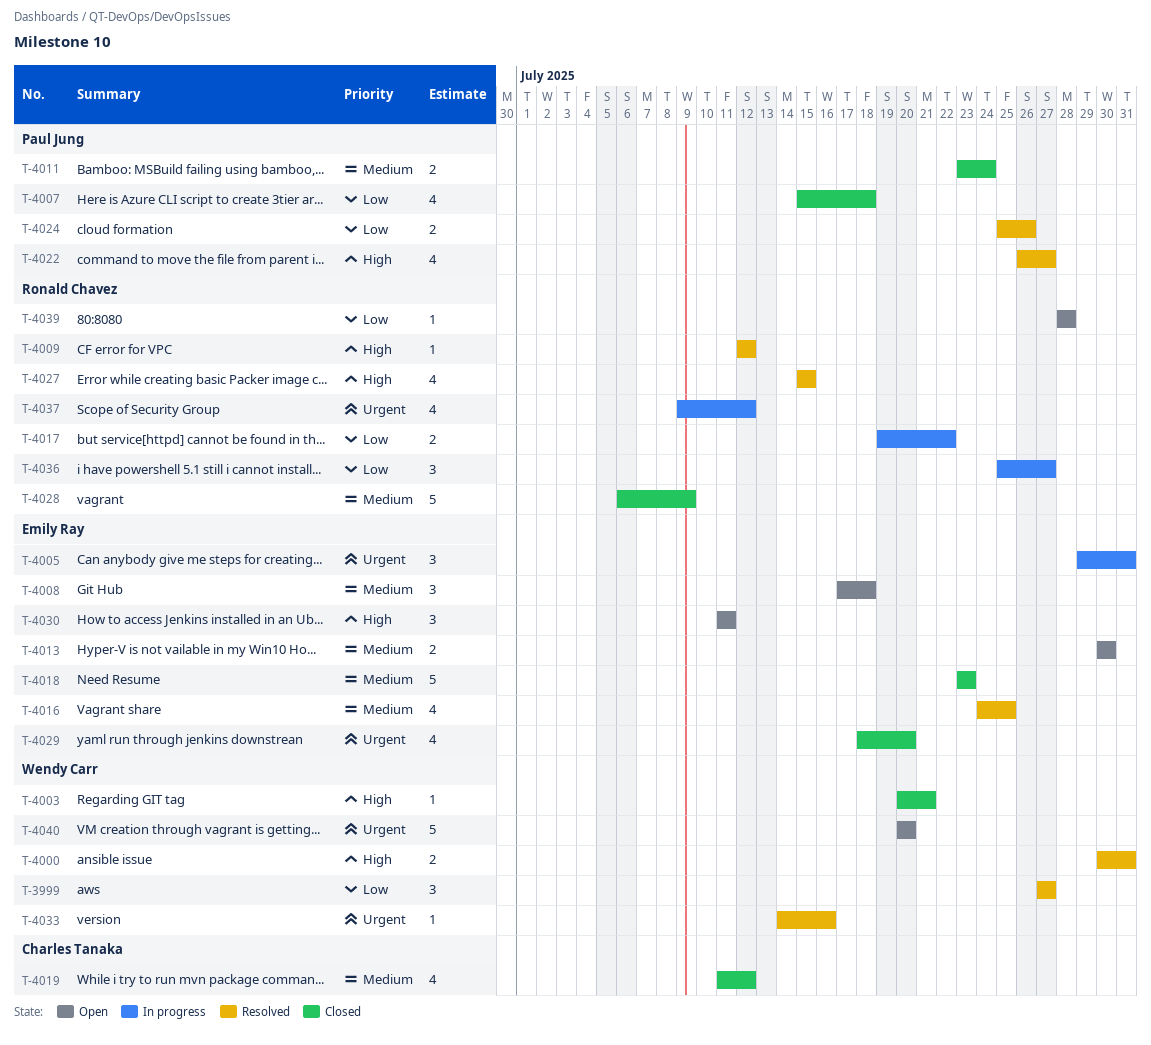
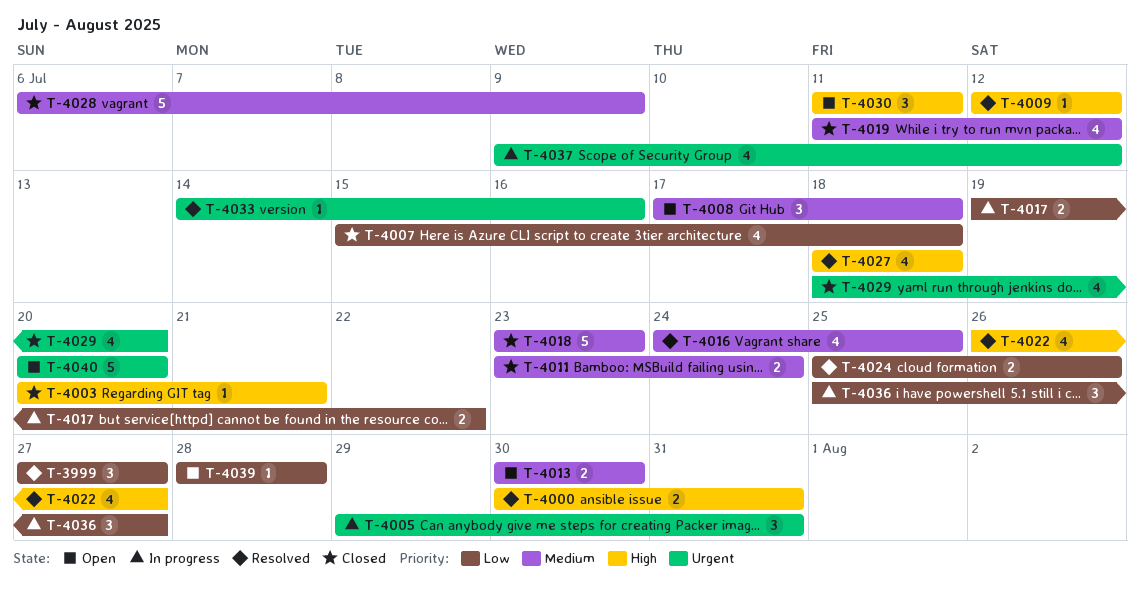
T-4027, start: Jul 15 -> Jul 18
T-4027, due: Jul 15 -> Jul 18

